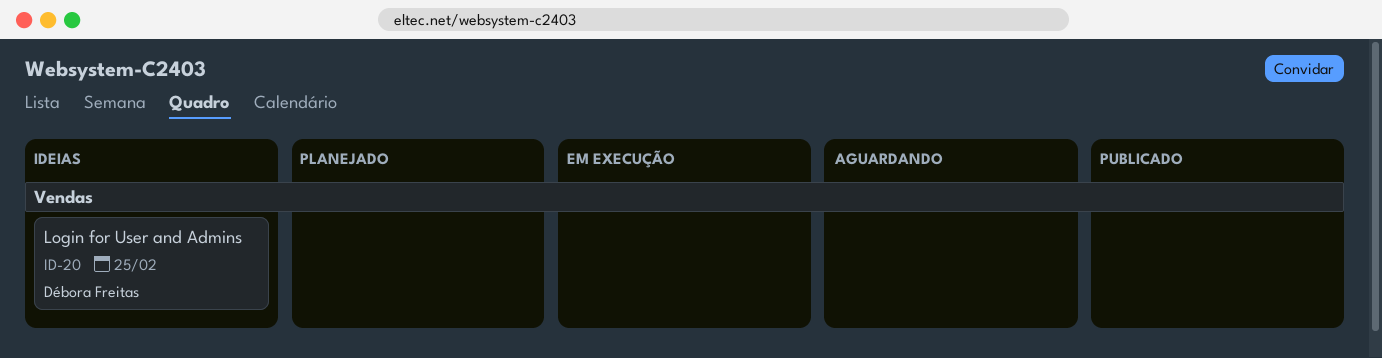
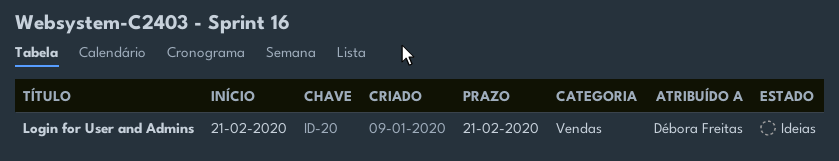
ID-20, due: Feb 25 -> Feb 21

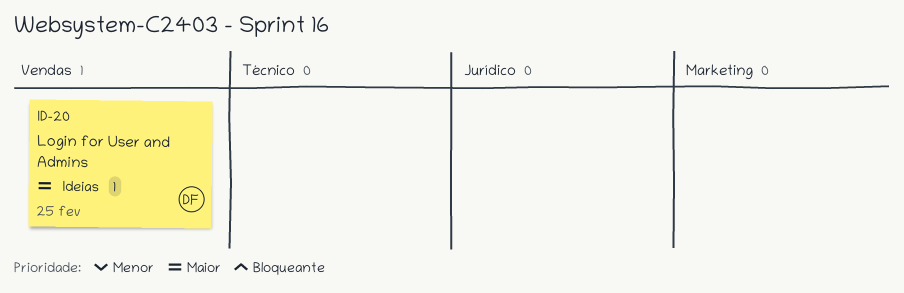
ID-20, due: Feb 21 -> Feb 25

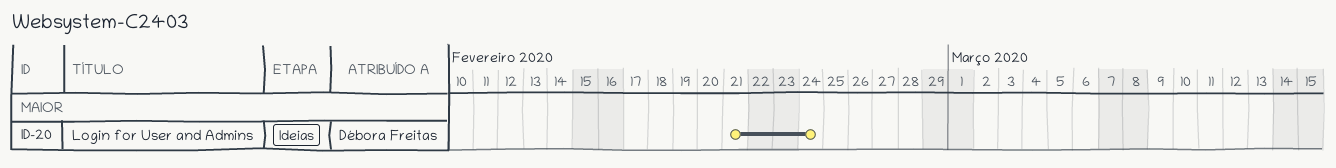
ID-20, due: Feb 25 -> Feb 24

